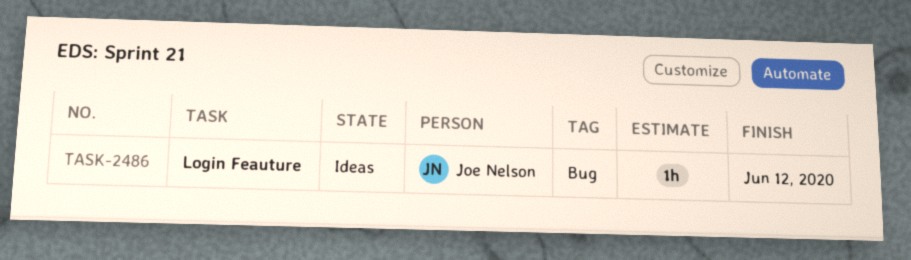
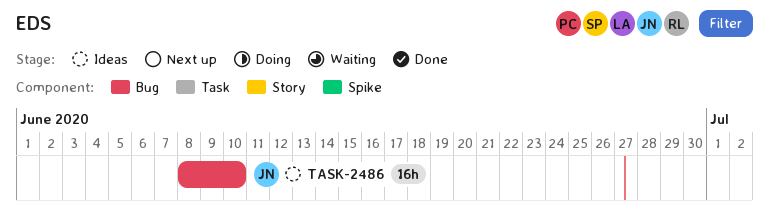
TASK-2486, estimate: 1h -> 16h
TASK-2486, due: Jun 12 -> Jun 10

